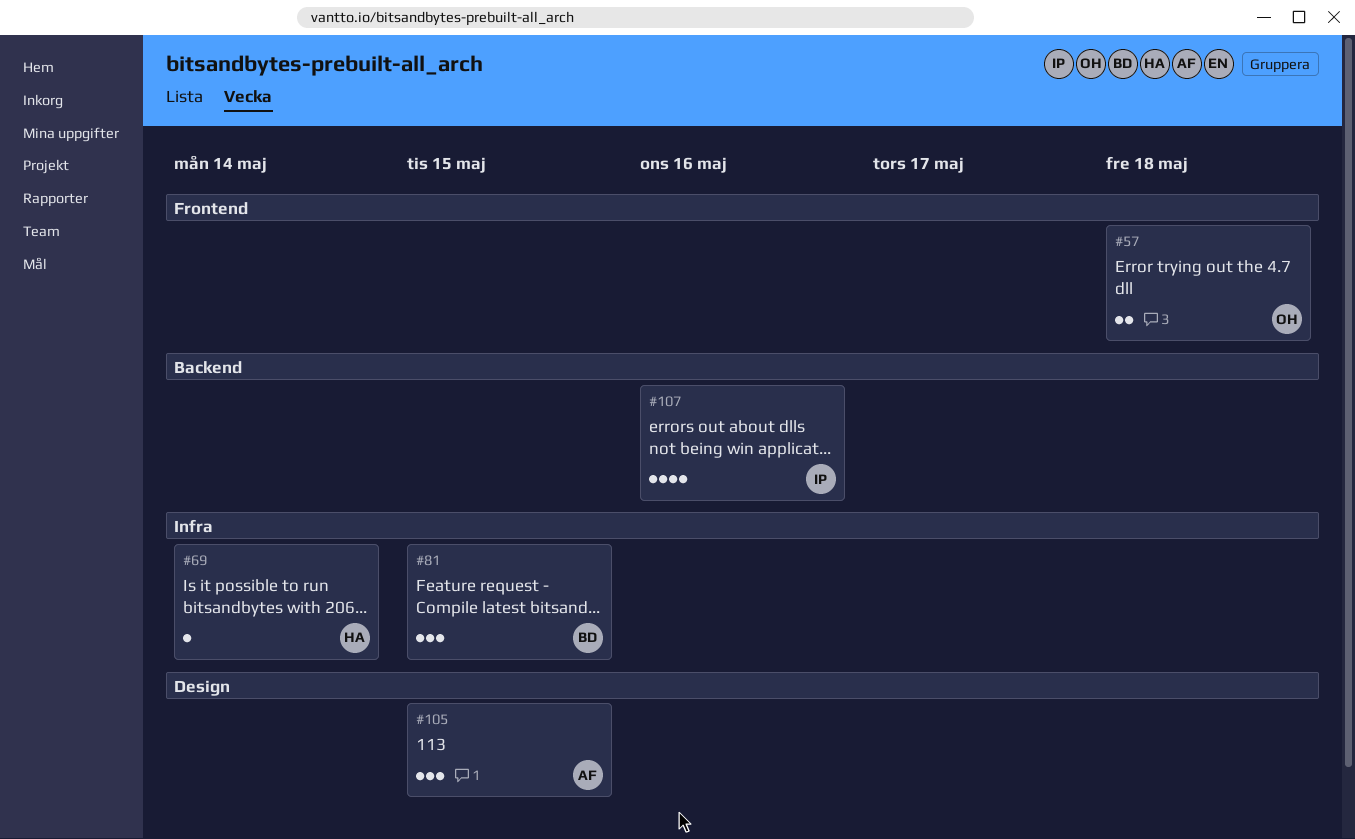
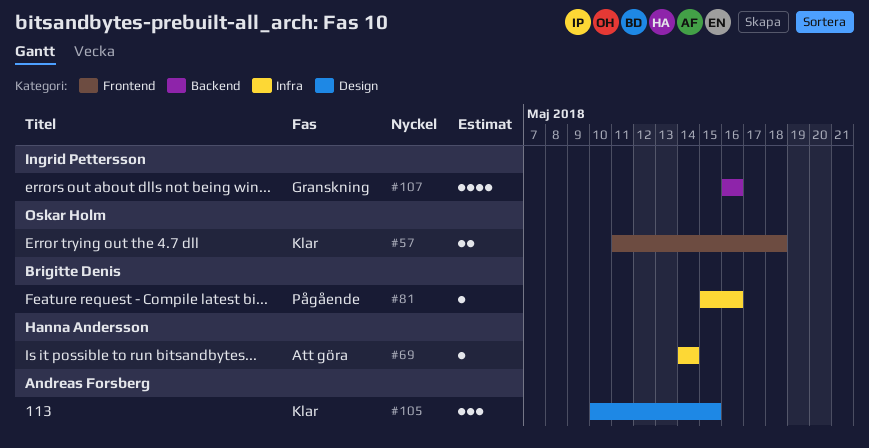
#81, estimate: 3 -> 1
#81, due: May 15 -> May 16

